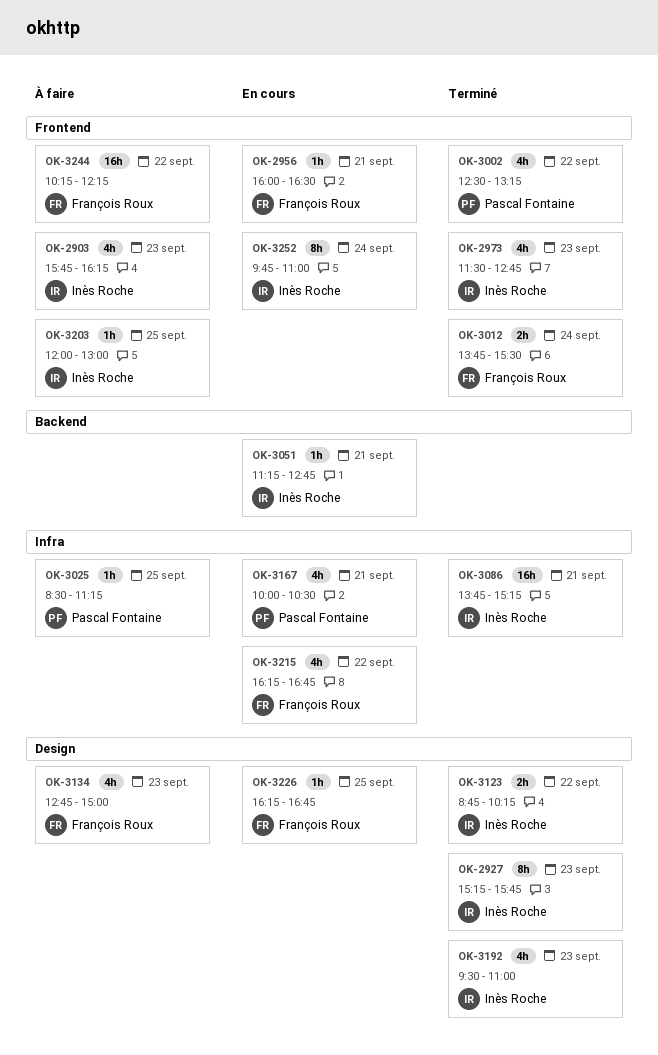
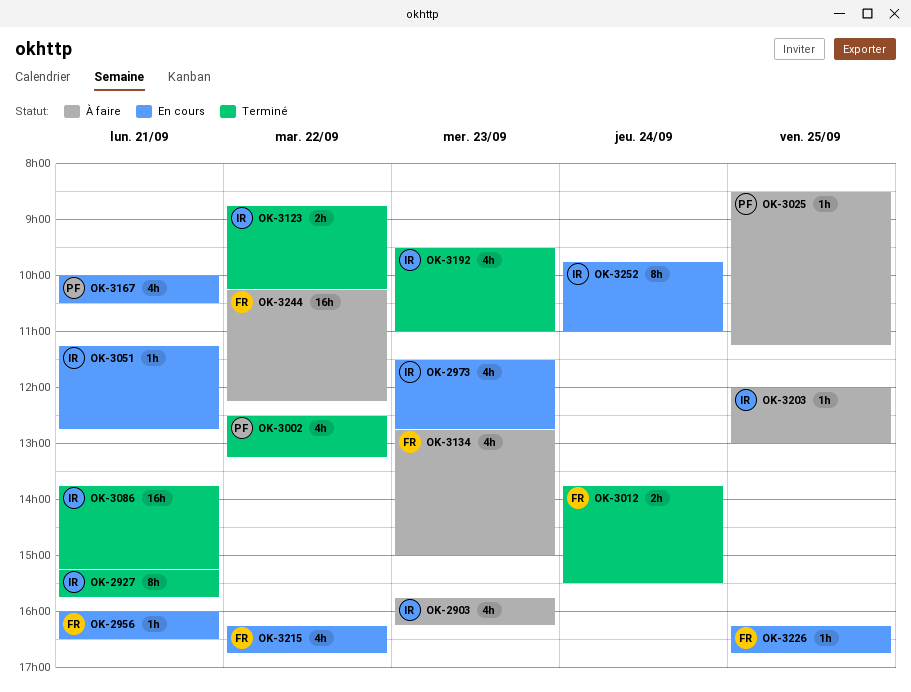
OK-2927, day: Sep 23 -> Sep 21
OK-2973, status: Terminé -> En cours

